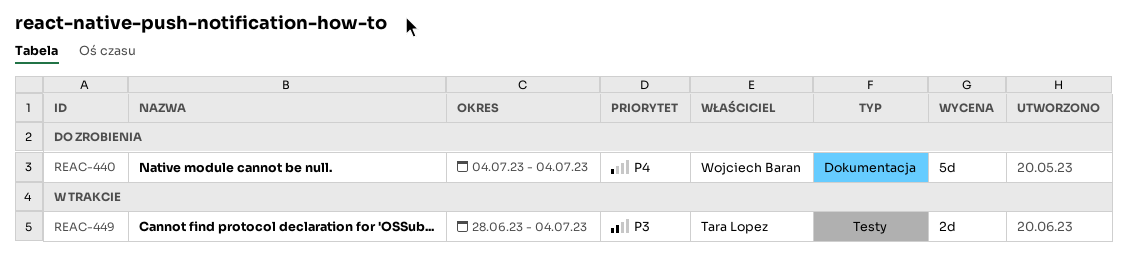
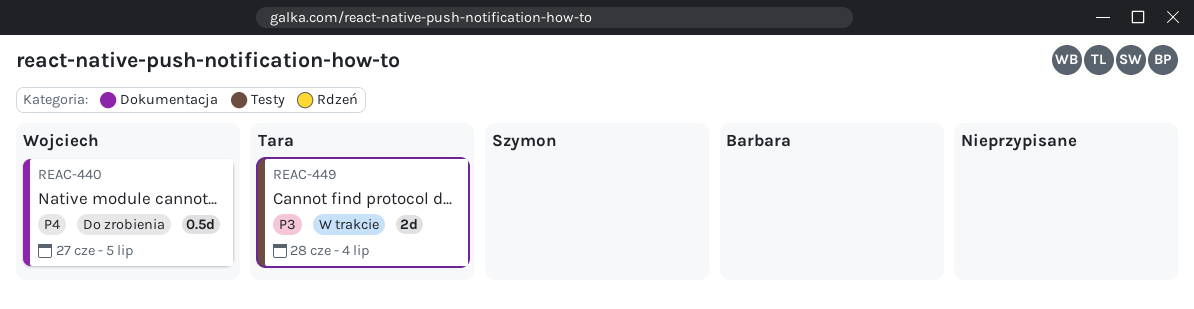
REAC-440, estimate: 5d -> 0.5d
REAC-440, start: Jul 4 -> Jun 27
REAC-440, due: Jul 4 -> Jul 5

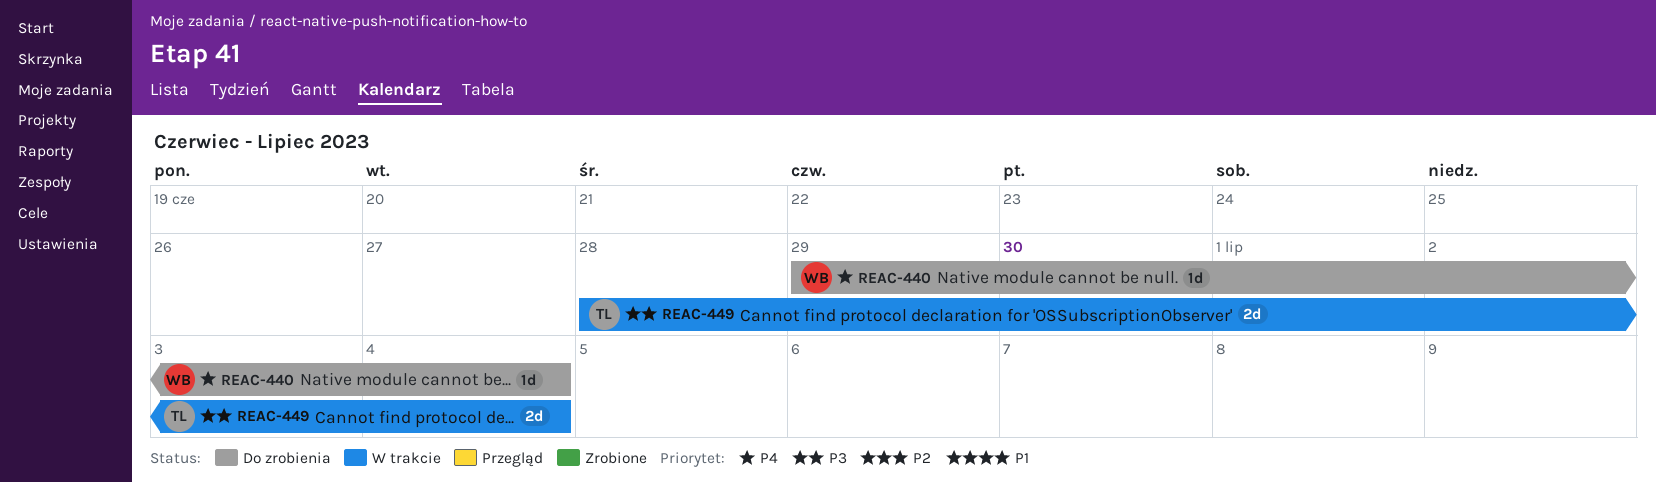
REAC-440, estimate: 0.5d -> 1d
REAC-440, start: Jun 27 -> Jun 29
REAC-440, due: Jul 5 -> Jul 4

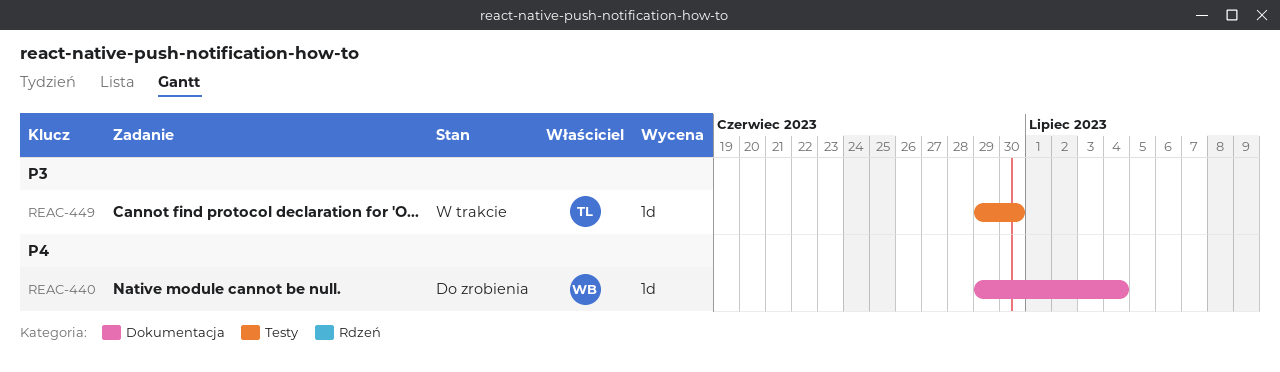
REAC-449, estimate: 2d -> 1d
REAC-449, start: Jun 28 -> Jun 29
REAC-449, due: Jul 4 -> Jun 30

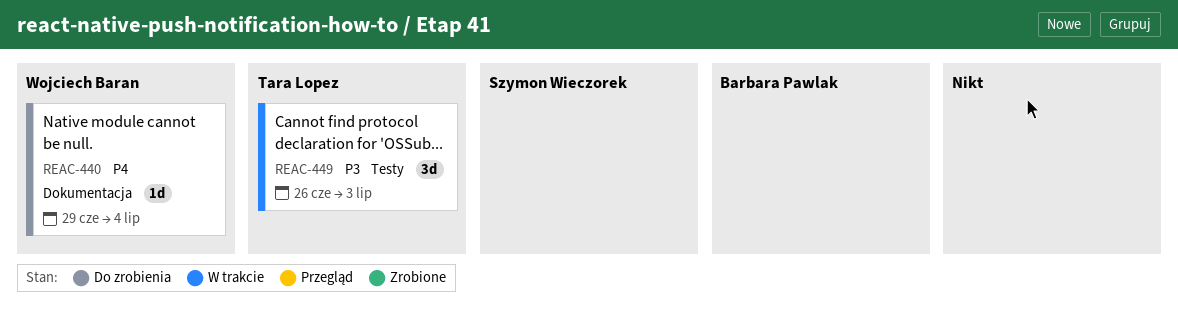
REAC-449, estimate: 1d -> 3d
REAC-449, start: Jun 29 -> Jun 26
REAC-449, due: Jun 30 -> Jul 3

